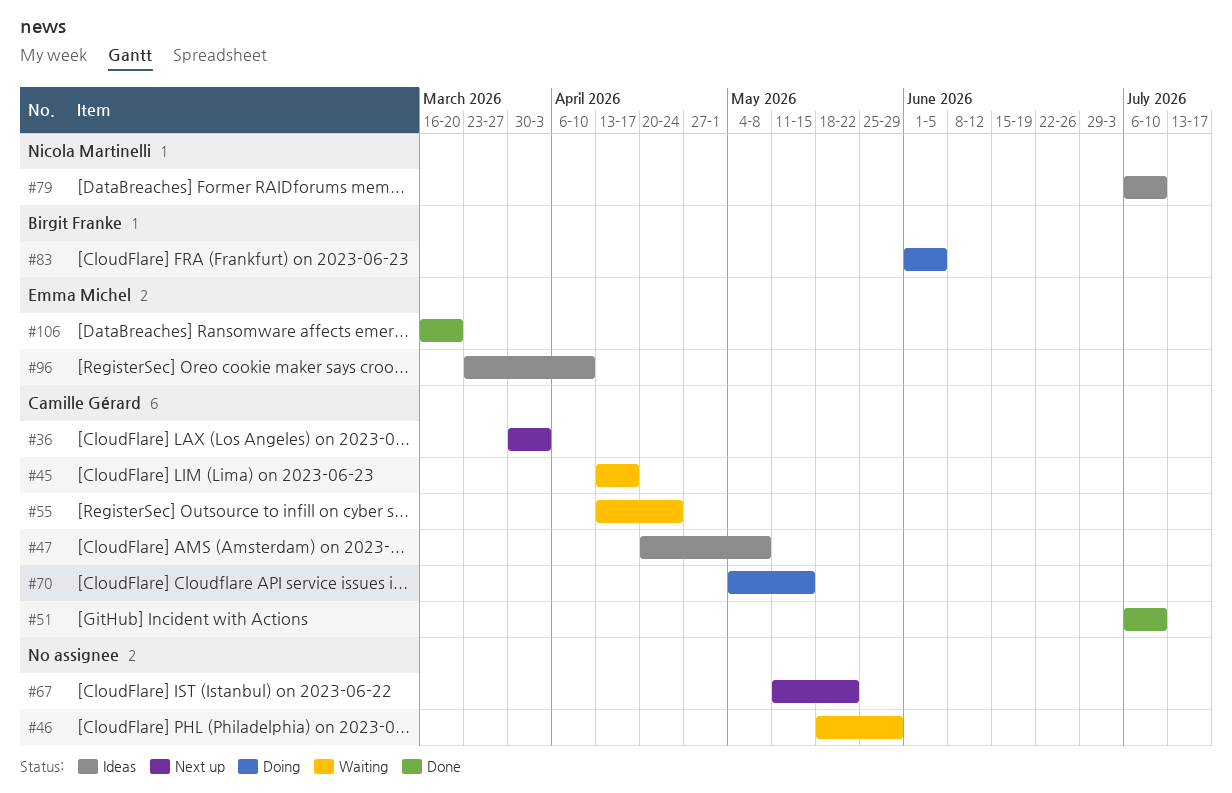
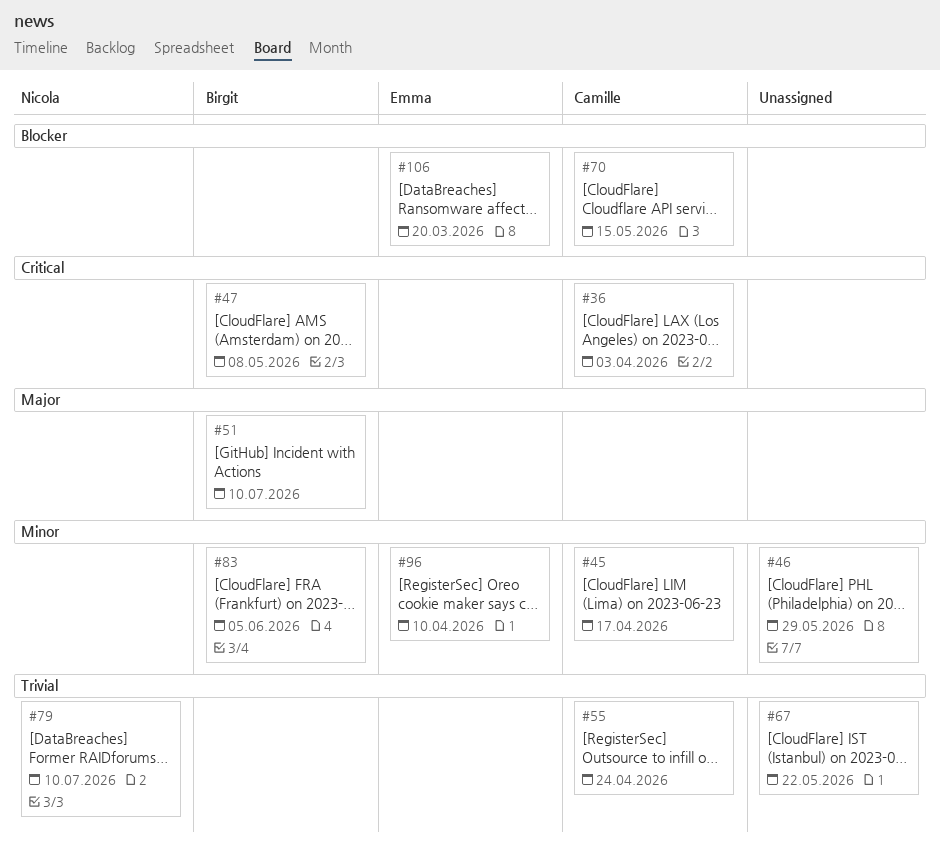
#47, owner: Camille Gérard -> Birgit Franke
#51, owner: Camille Gérard -> Birgit Franke

